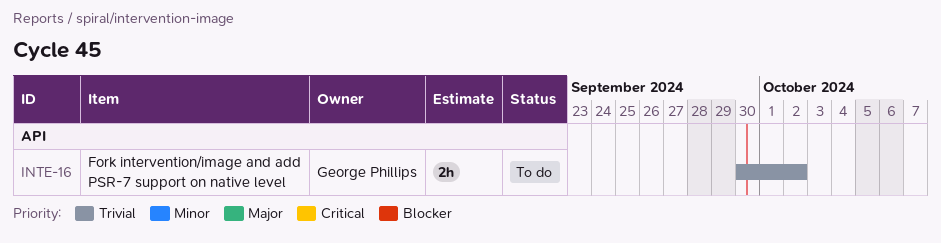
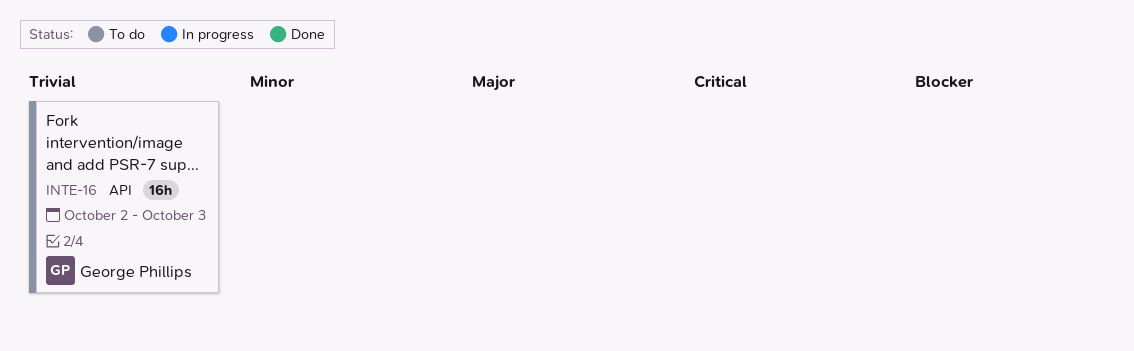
INTE-16, estimate: 2h -> 16h
INTE-16, start: Sep 30 -> Oct 2
INTE-16, due: Oct 2 -> Oct 3

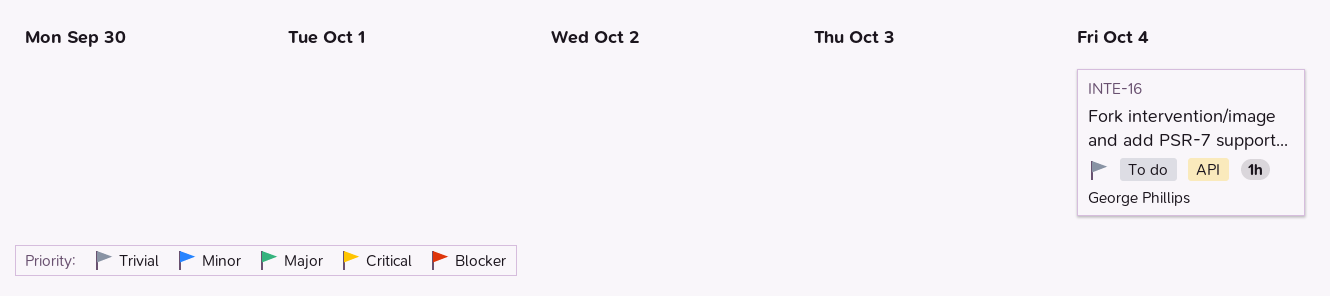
INTE-16, estimate: 16h -> 1h
INTE-16, due: Oct 3 -> Oct 4

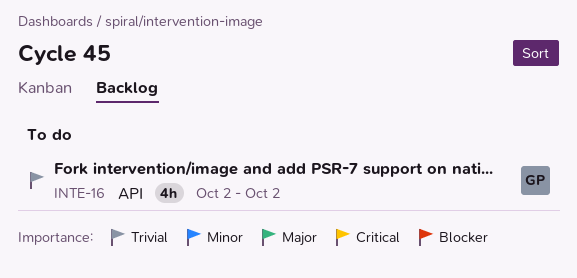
INTE-16, estimate: 1h -> 4h
INTE-16, due: Oct 4 -> Oct 2

